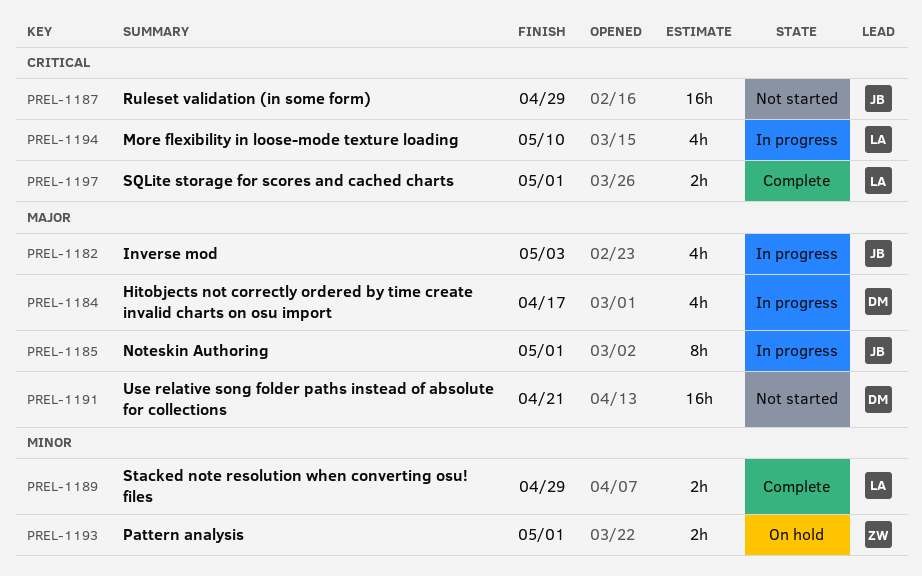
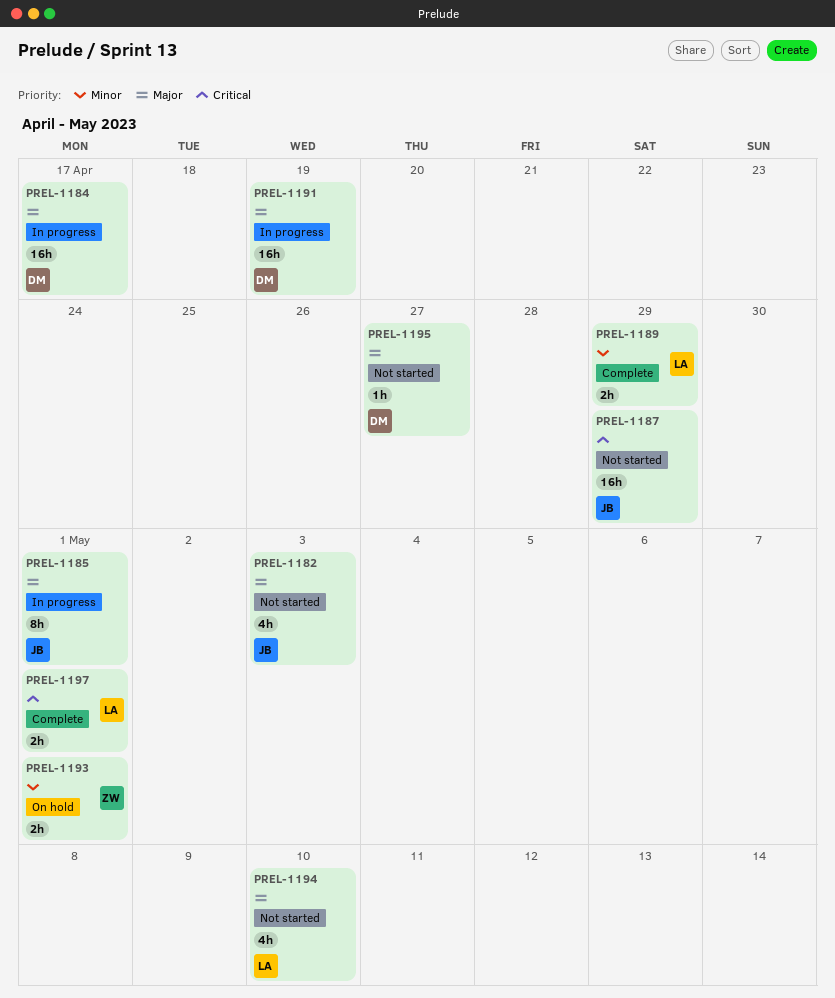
PREL-1182, status: In progress -> Not started
PREL-1184, estimate: 4h -> 16h
PREL-1191, status: Not started -> In progress
PREL-1191, due: Apr 21 -> Apr 19
PREL-1194, status: In progress -> Not started
PREL-1194, priority: Critical -> Major
PREL-1195: none -> present

